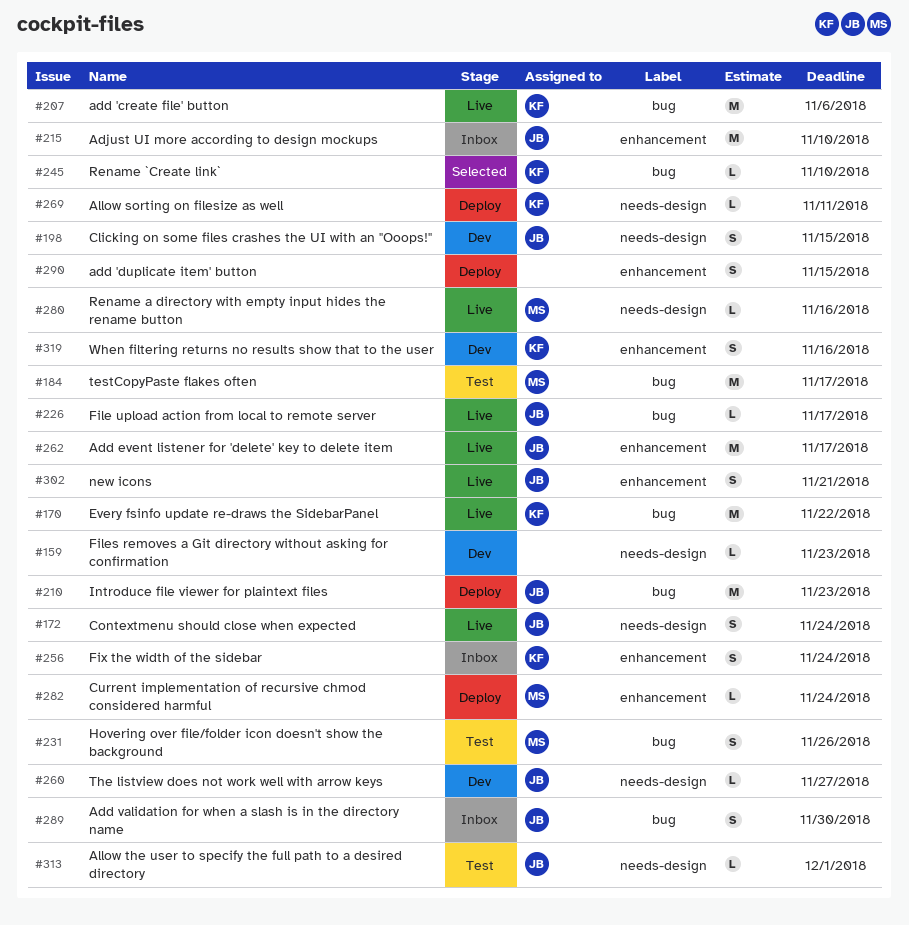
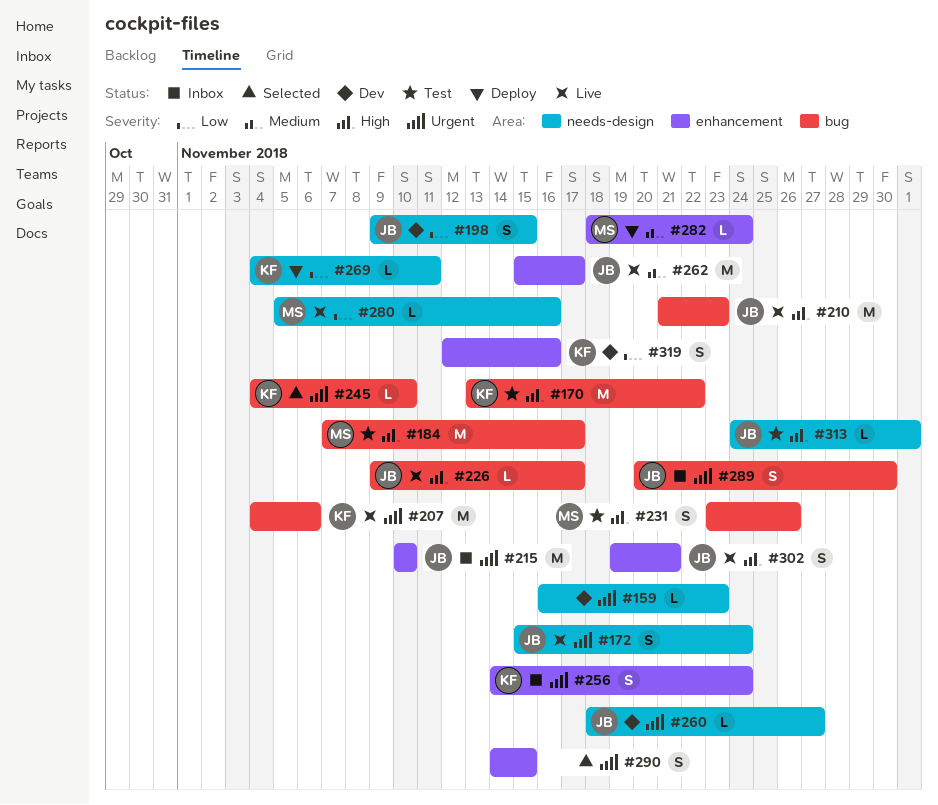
#170, status: Live -> Test
#210, status: Deploy -> Live
#290, status: Deploy -> Selected

